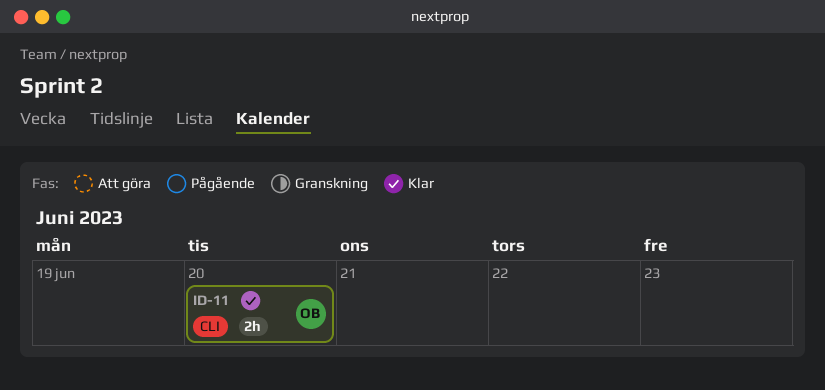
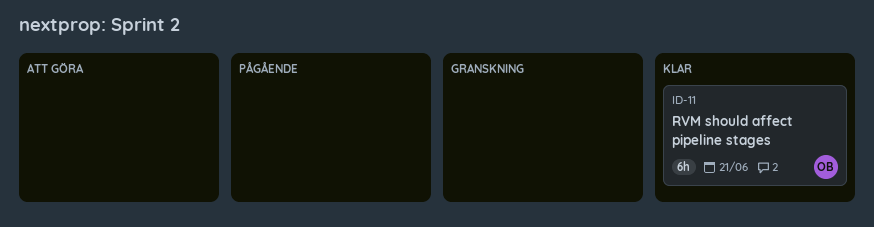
ID-11, estimate: 2h -> 6h
ID-11, due: Jun 20 -> Jun 21

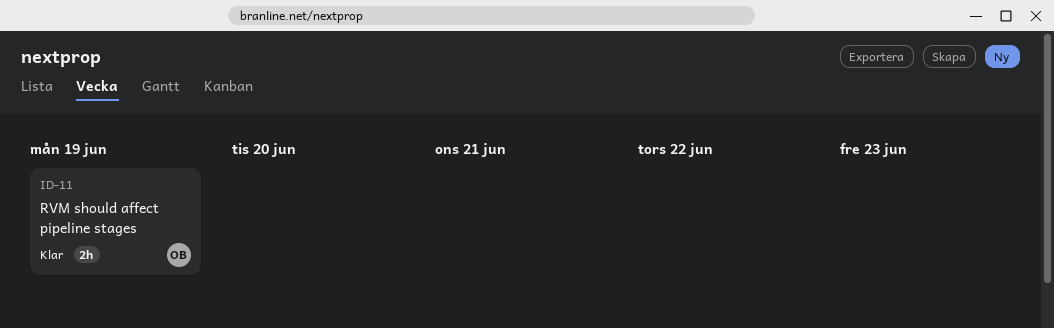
ID-11, estimate: 6h -> 2h
ID-11, due: Jun 21 -> Jun 19

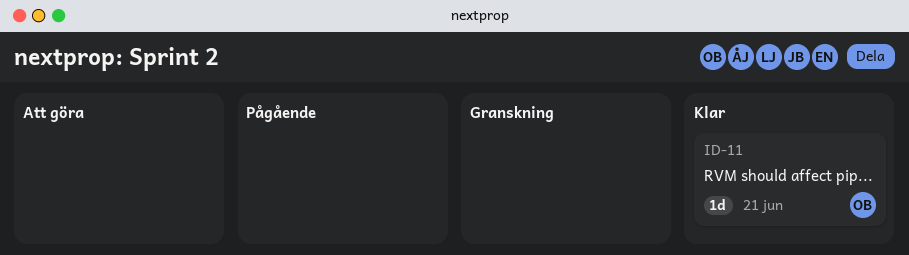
ID-11, estimate: 2h -> 1d
ID-11, due: Jun 19 -> Jun 21

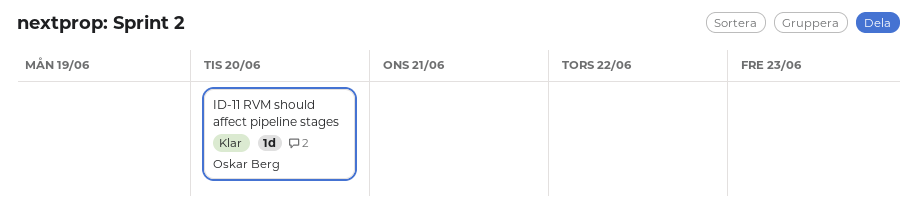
ID-11, due: Jun 21 -> Jun 20

